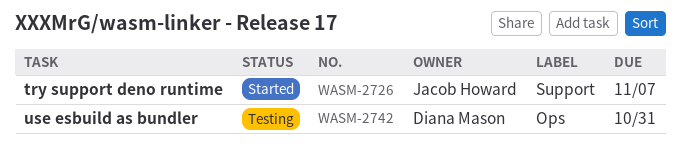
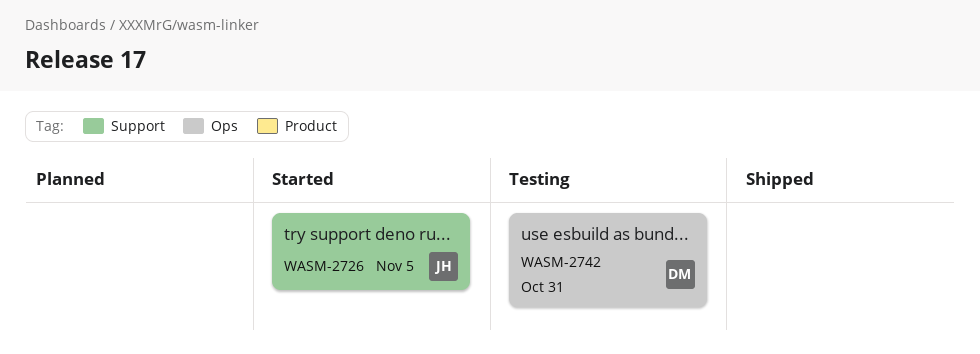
WASM-2726, due: Nov 7 -> Nov 5

